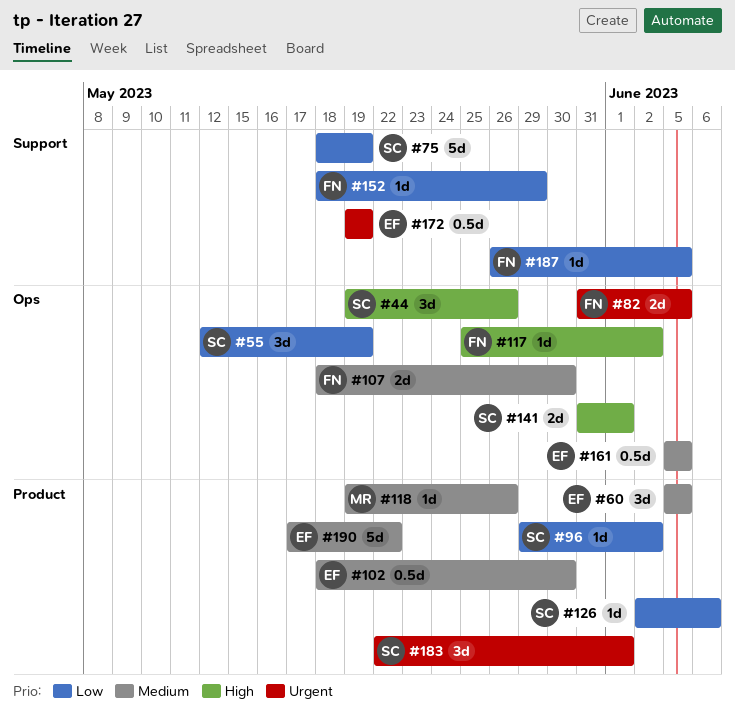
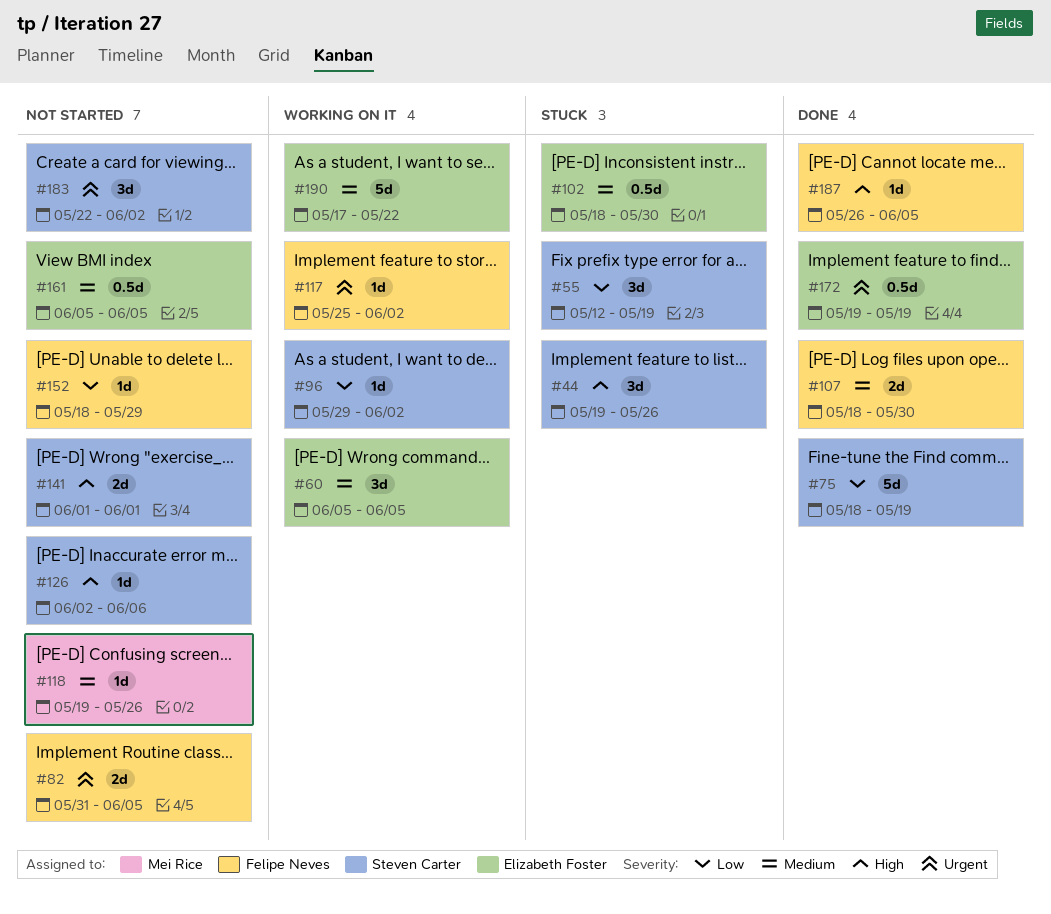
#117, priority: High -> Urgent
#126, priority: Low -> High
#141, start: May 31 -> Jun 1
#183, due: Jun 1 -> Jun 2
#187, priority: Low -> High

